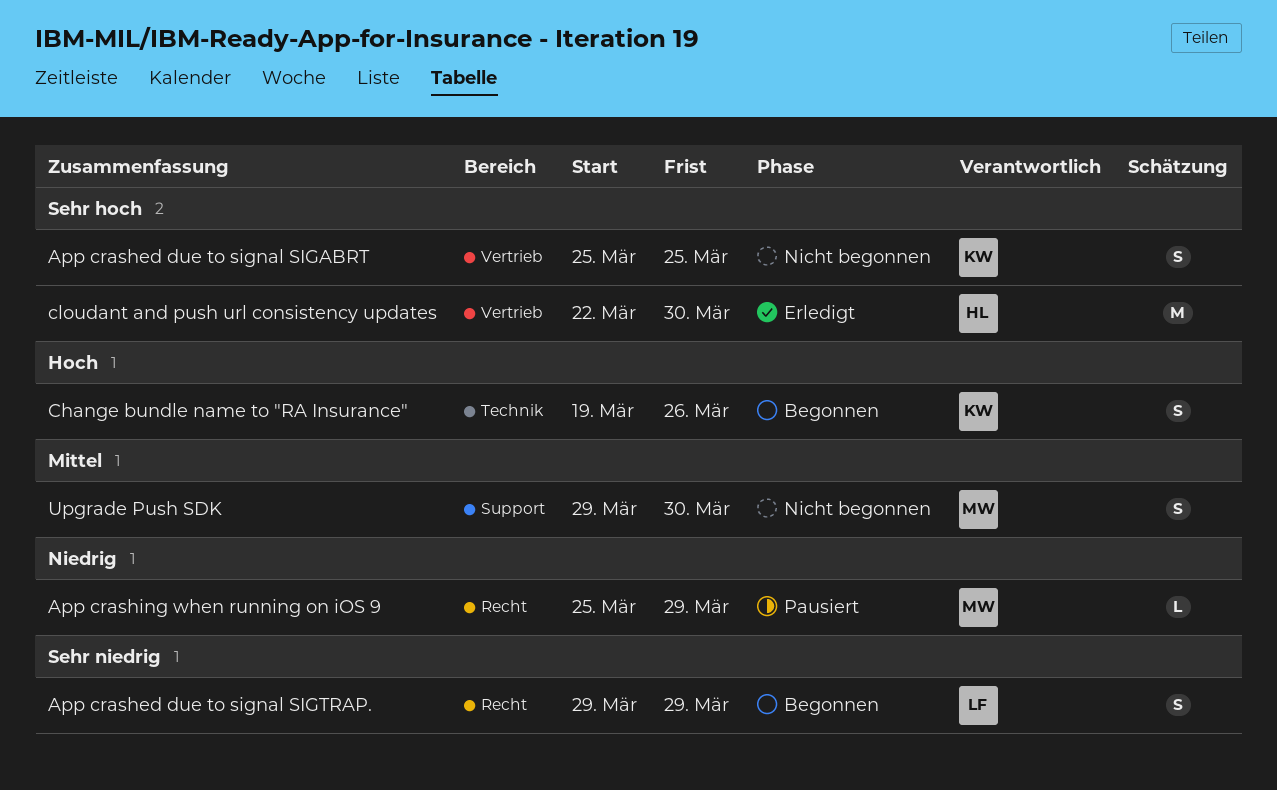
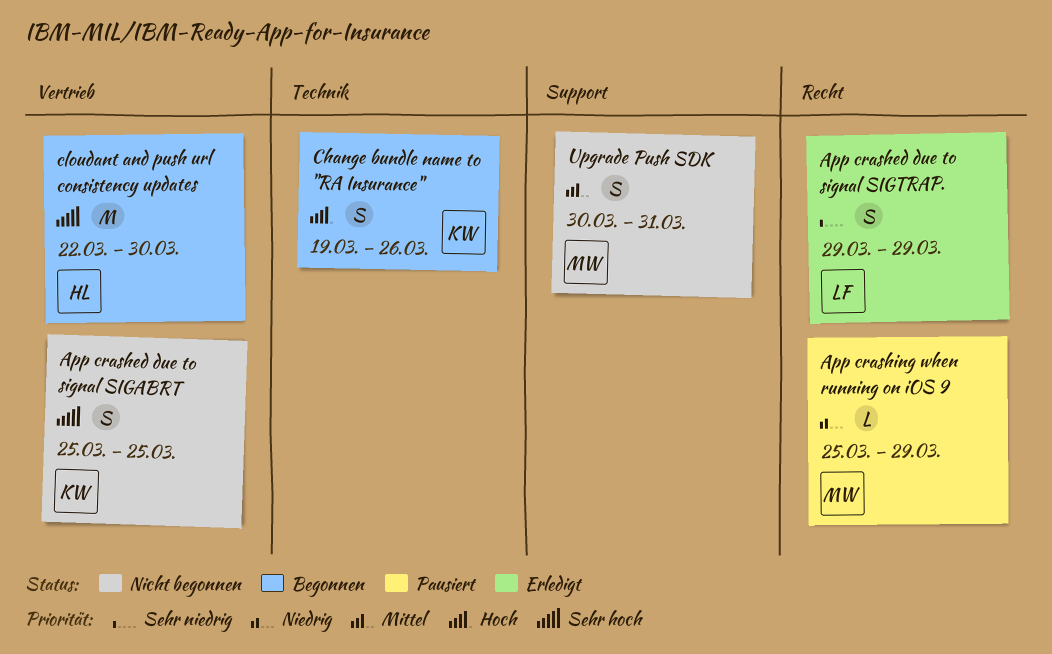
App crashed due to signal SIGTRAP., status: Begonnen -> Erledigt
cloudant and push url consistency updates, status: Erledigt -> Begonnen
Upgrade Push SDK, start: Mar 29 -> Mar 30
Upgrade Push SDK, due: Mar 30 -> Mar 31

